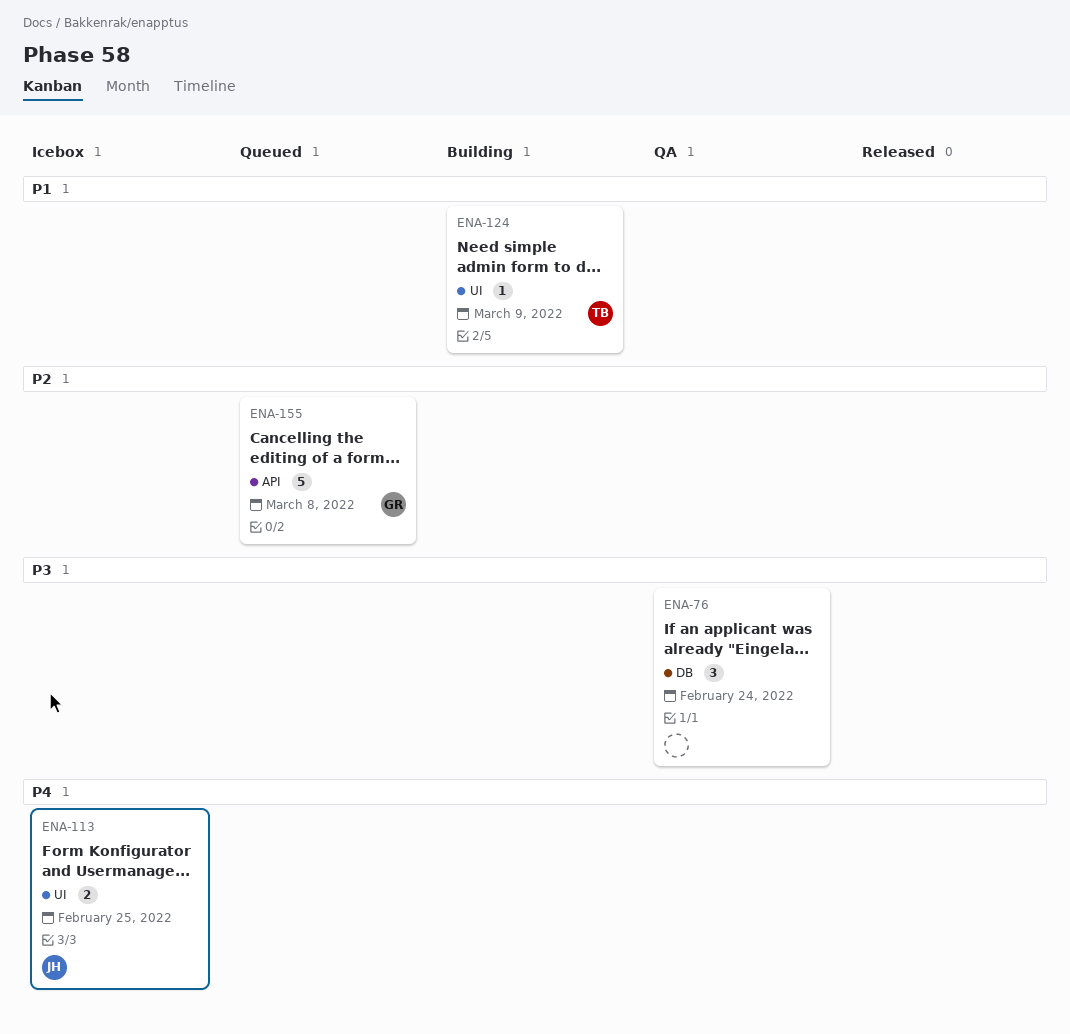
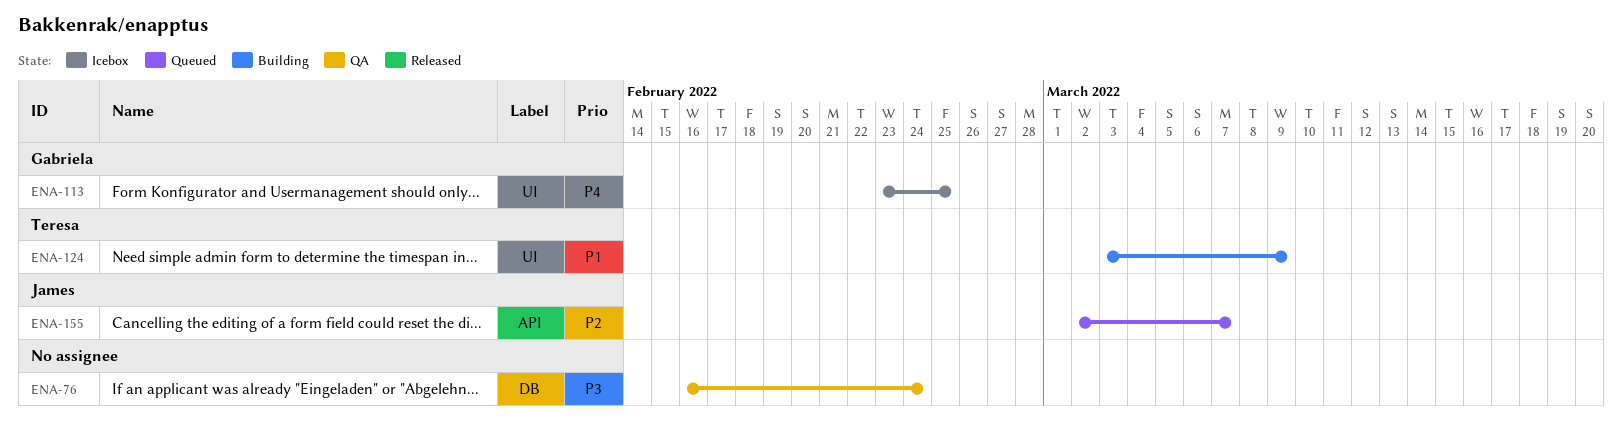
ENA-113, owner: James -> Gabriela
ENA-155, owner: Gabriela -> James
ENA-155, due: Mar 8 -> Mar 7

